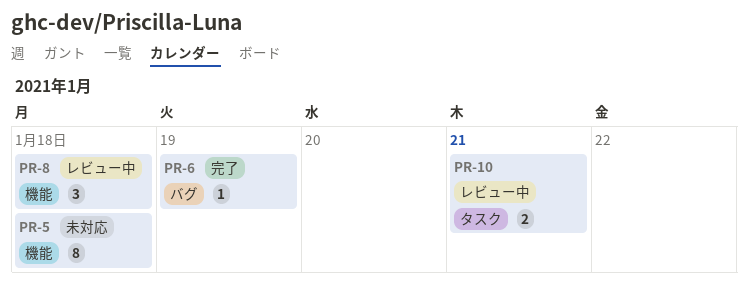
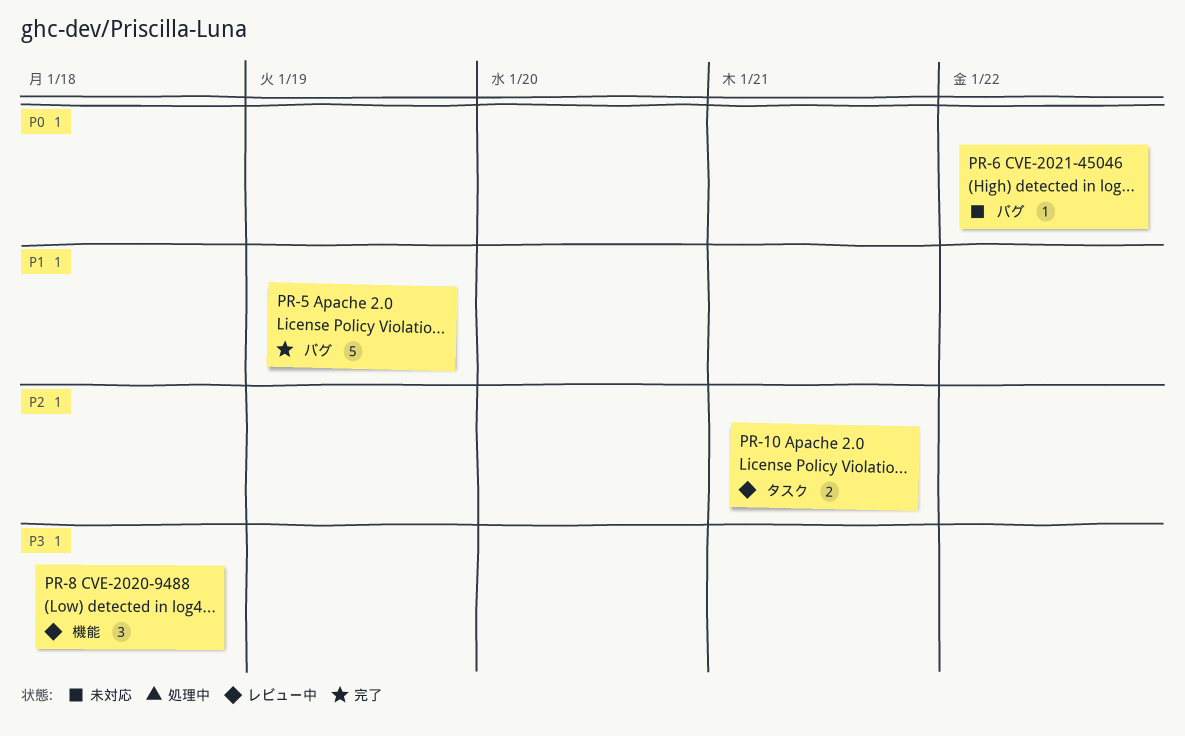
PR-5, status: 未対応 -> 完了
PR-5, label: 機能 -> バグ
PR-5, estimate: 8 -> 5
PR-5, due: Jan 18 -> Jan 19
PR-6, status: 完了 -> 未対応
PR-6, due: Jan 19 -> Jan 22

